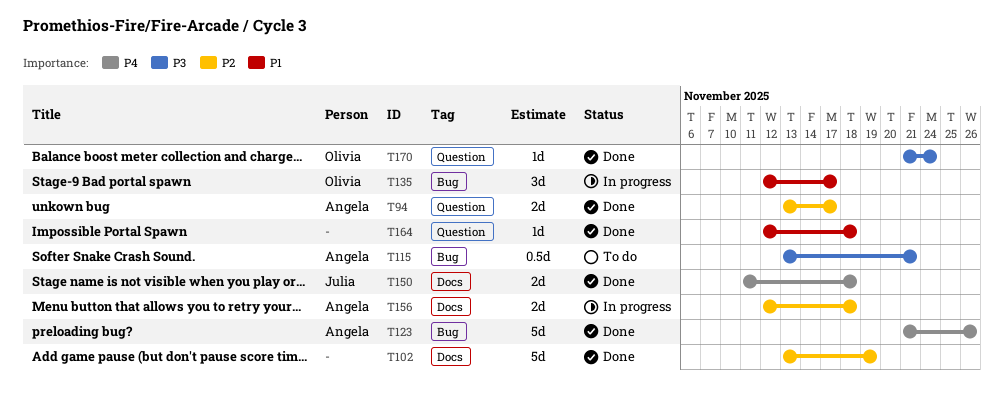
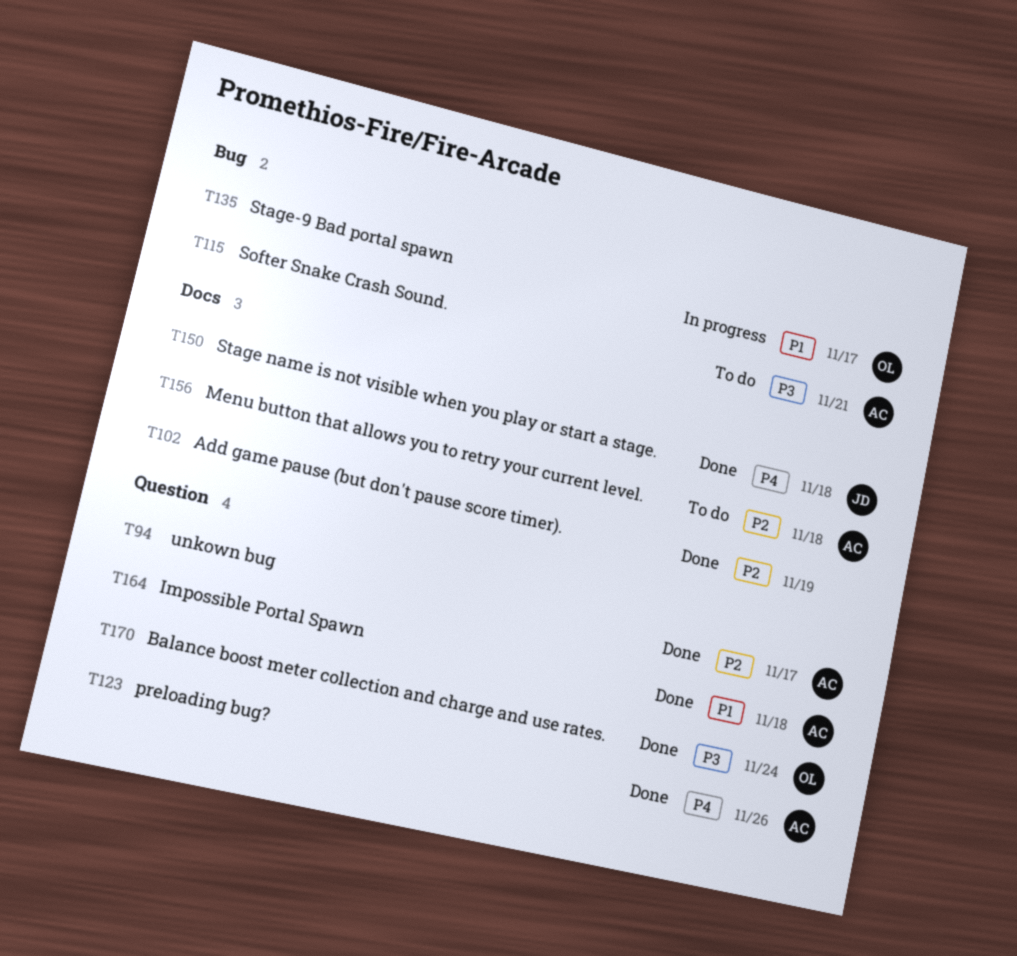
T123, label: Bug -> Question
T156, status: In progress -> To do
T164, owner: none -> Angela

